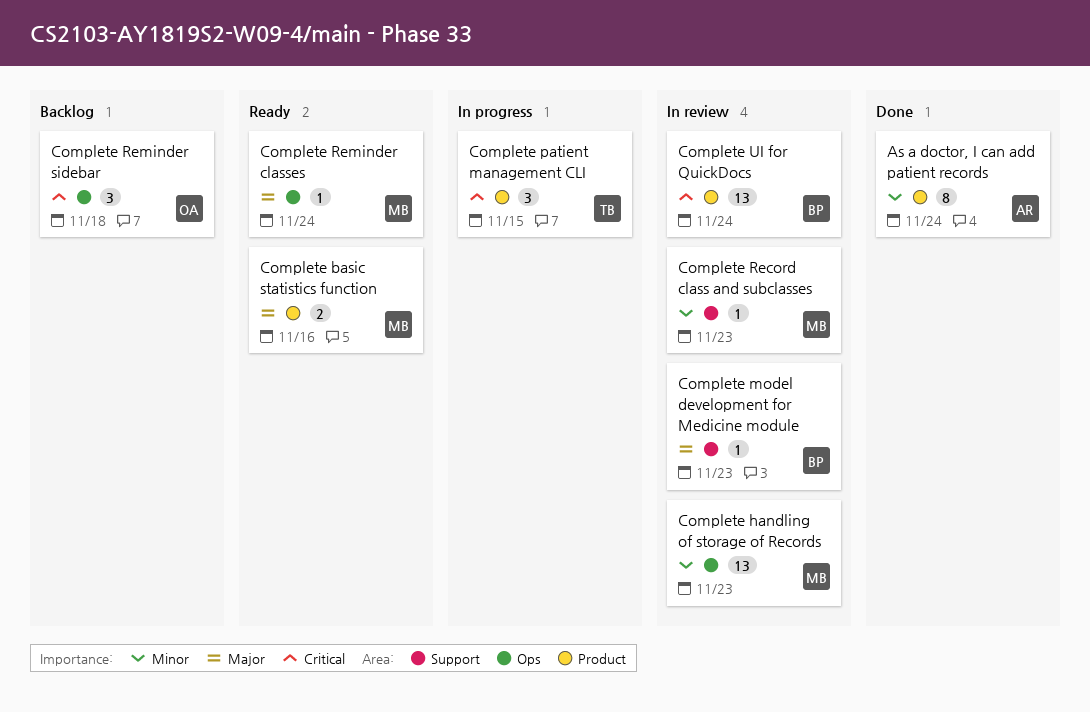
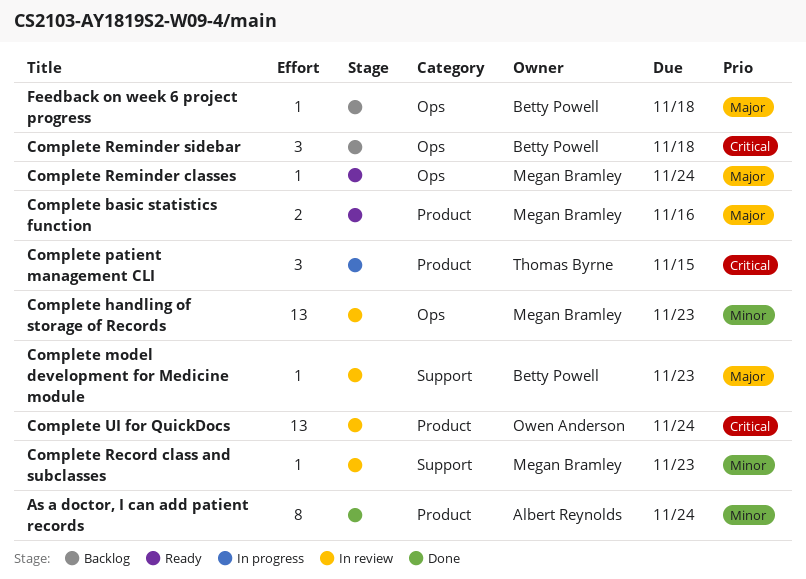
Complete Reminder sidebar, owner: Owen Anderson -> Betty Powell
Complete UI for QuickDocs, owner: Betty Powell -> Owen Anderson
Feedback on week 6 project progress: none -> present

